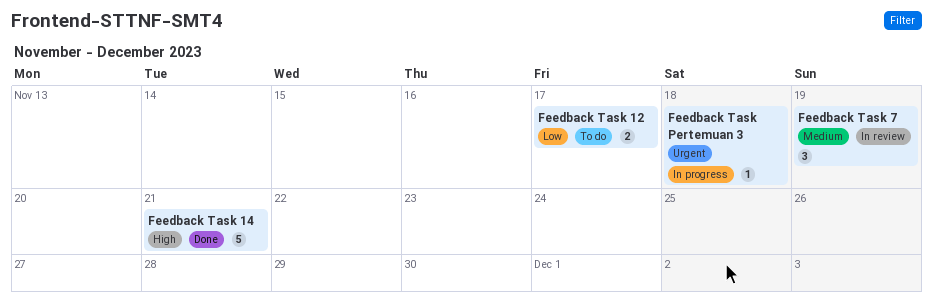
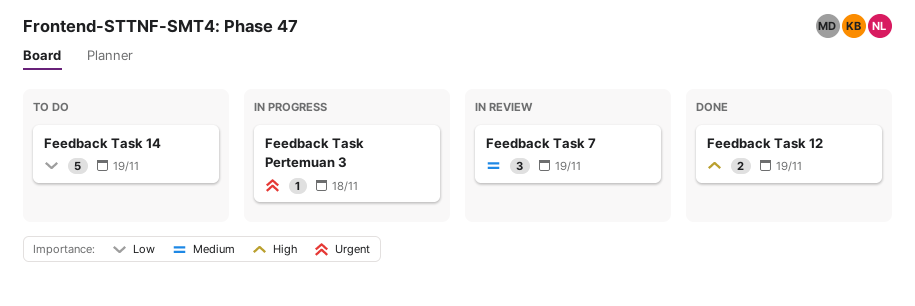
Feedback Task 12, status: To do -> Done
Feedback Task 12, priority: Low -> High
Feedback Task 12, due: Nov 17 -> Nov 19
Feedback Task 14, status: Done -> To do
Feedback Task 14, priority: High -> Low
Feedback Task 14, due: Nov 21 -> Nov 19

